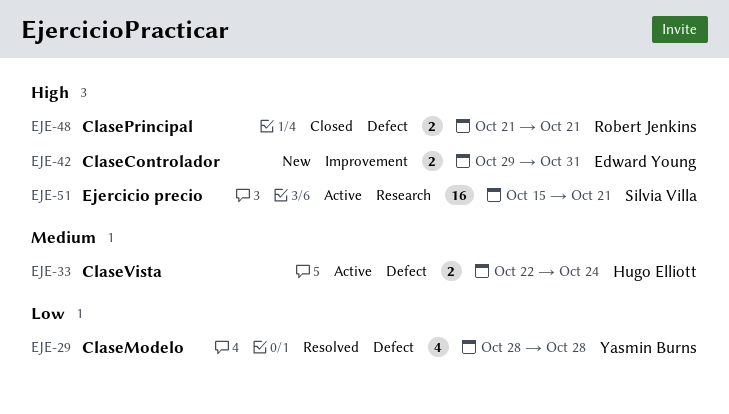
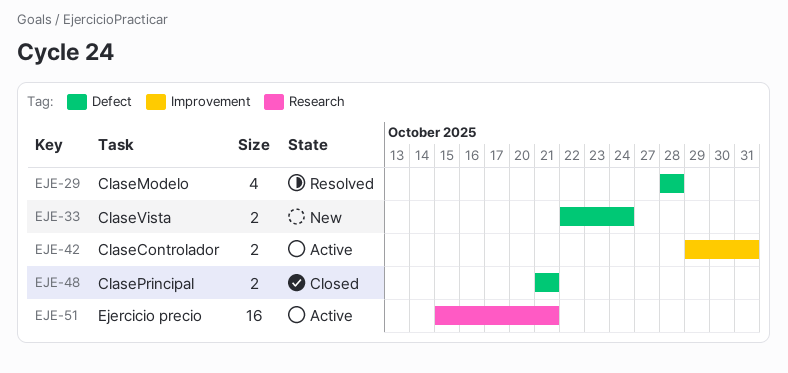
EJE-33, status: Active -> New
EJE-42, status: New -> Active

